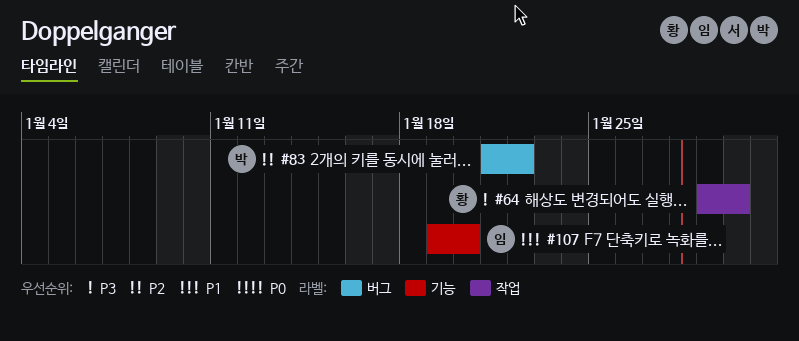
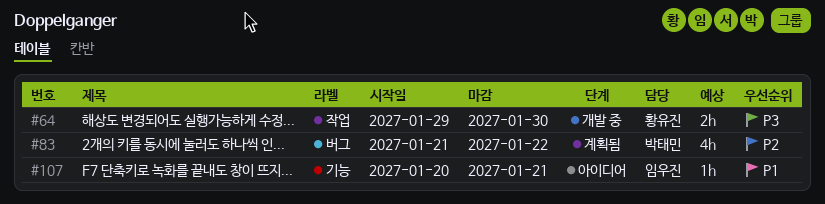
#107, start: Jan 19 -> Jan 20
#107, due: Jan 20 -> Jan 21

